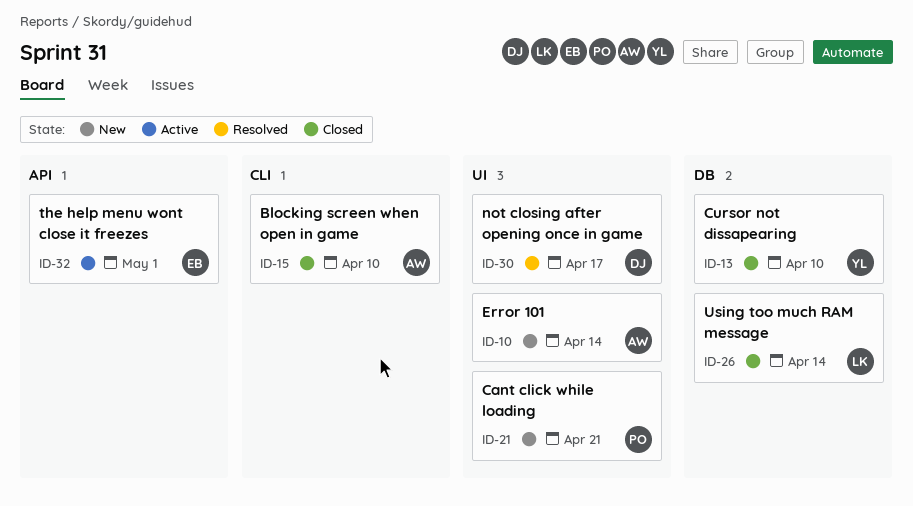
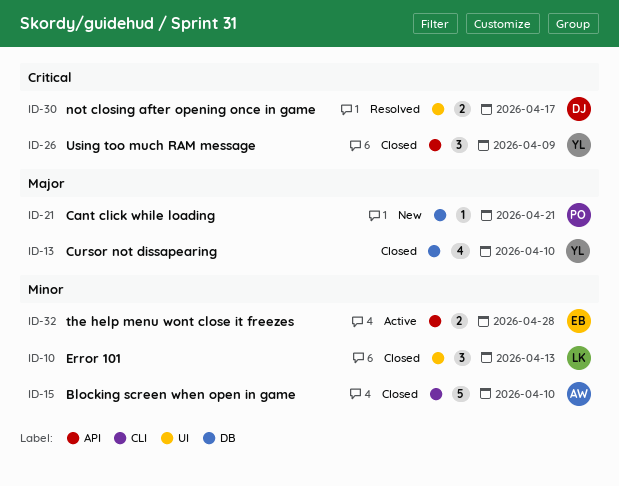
ID-10, status: New -> Closed
ID-10, owner: AW -> LK
ID-10, due: Apr 14 -> Apr 13
ID-21, label: UI -> DB
ID-26, owner: LK -> YL
ID-26, label: DB -> API
ID-26, due: Apr 14 -> Apr 9
ID-32, due: May 1 -> Apr 28

